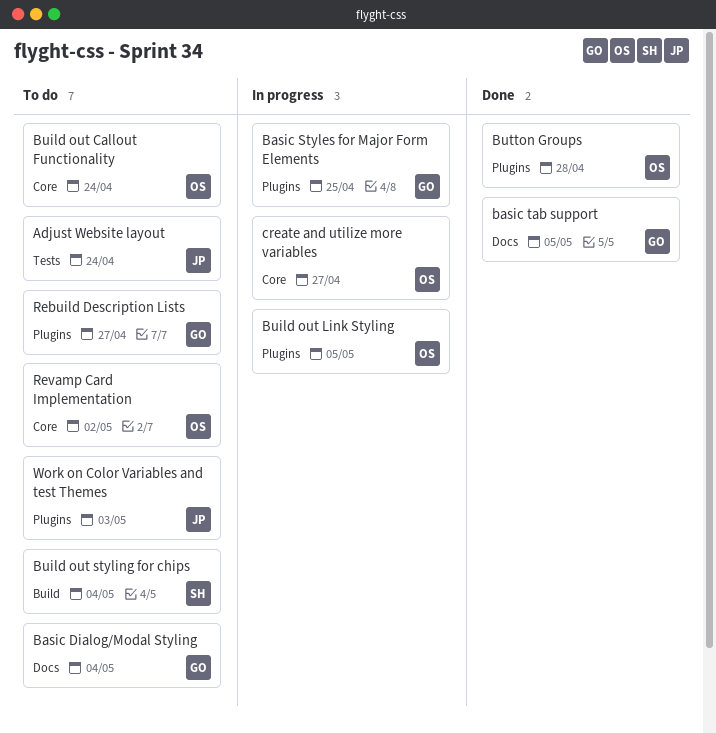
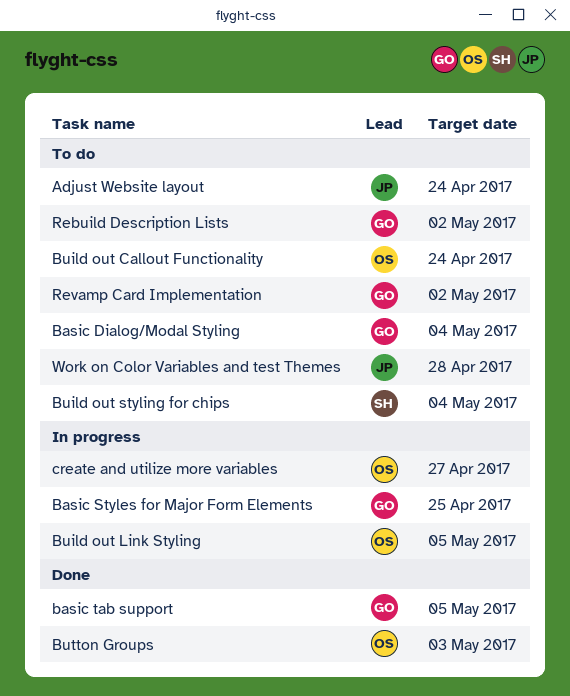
Button Groups, due: Apr 28 -> May 3
Rebuild Description Lists, due: Apr 27 -> May 2
Revamp Card Implementation, owner: OS -> GO
Work on Color Variables and test Themes, due: May 3 -> Apr 28

